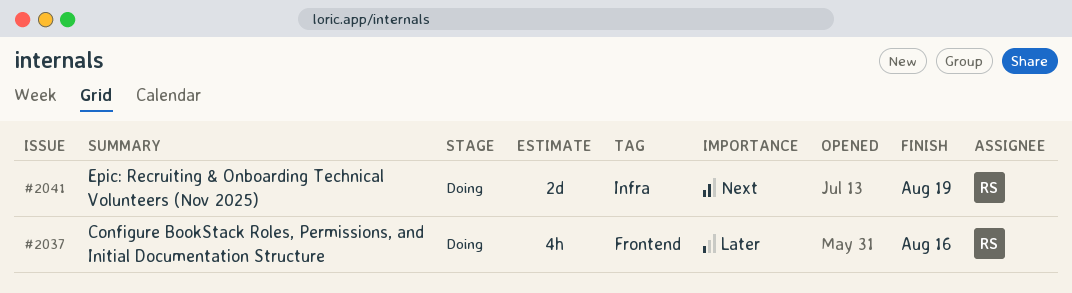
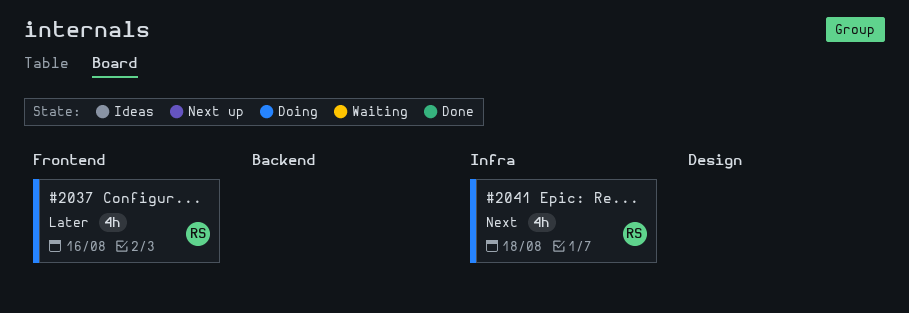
#2041, estimate: 2d -> 4h
#2041, due: Aug 19 -> Aug 18

